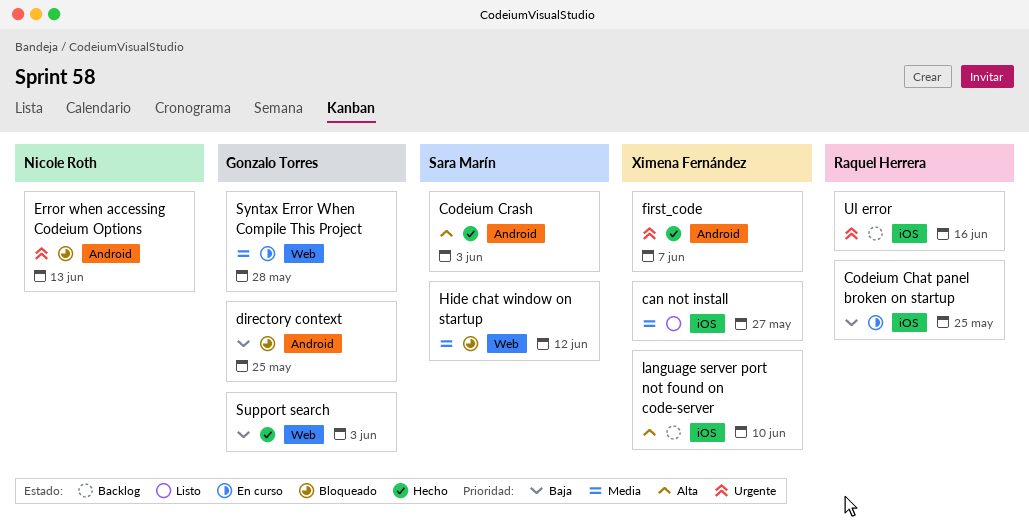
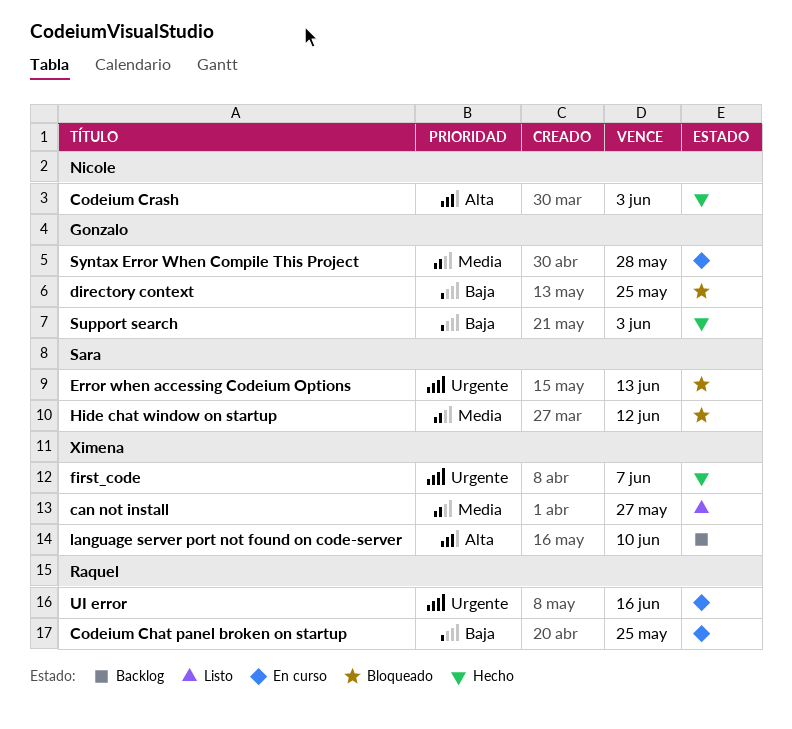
Codeium Crash, owner: Sara Marín -> Nicole Roth
Error when accessing Codeium Options, owner: Nicole Roth -> Sara Marín
UI error, status: Backlog -> En curso

